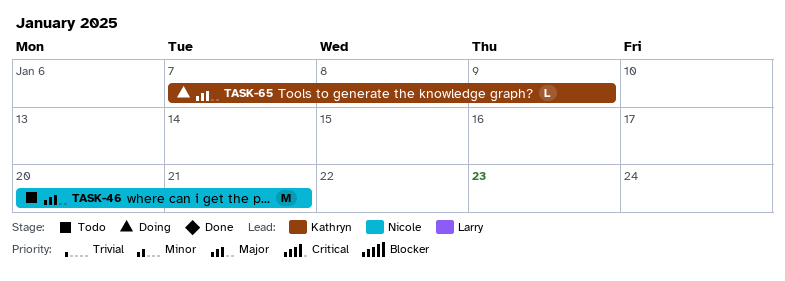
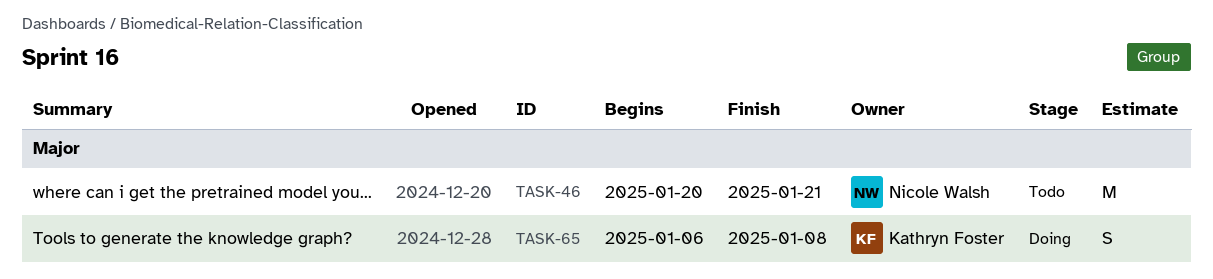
TASK-65, estimate: L -> S
TASK-65, start: Jan 7 -> Jan 6
TASK-65, due: Jan 9 -> Jan 8

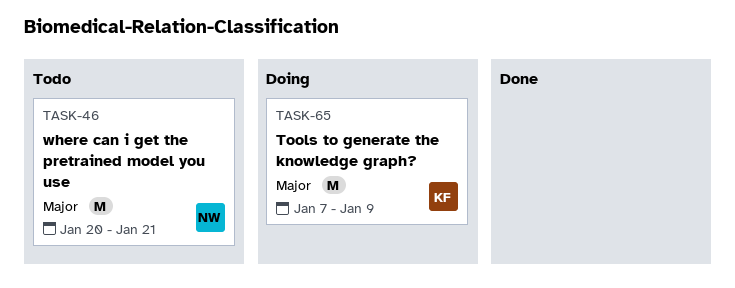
TASK-65, estimate: S -> M
TASK-65, start: Jan 6 -> Jan 7
TASK-65, due: Jan 8 -> Jan 9

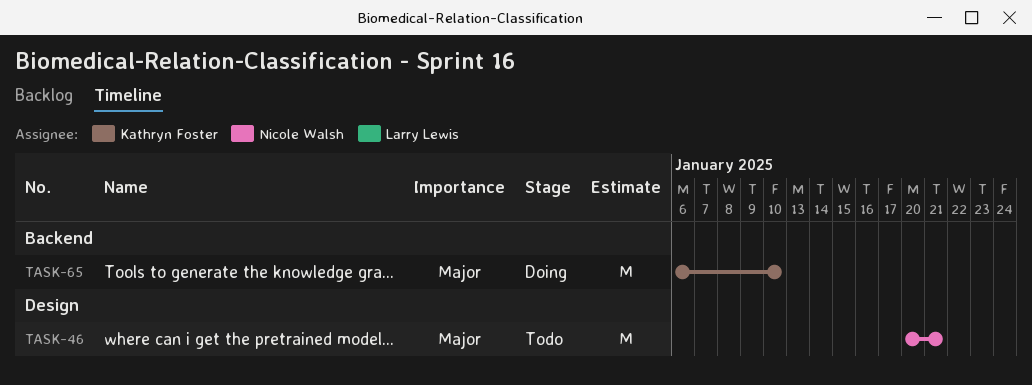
TASK-65, start: Jan 7 -> Jan 6
TASK-65, due: Jan 9 -> Jan 10

